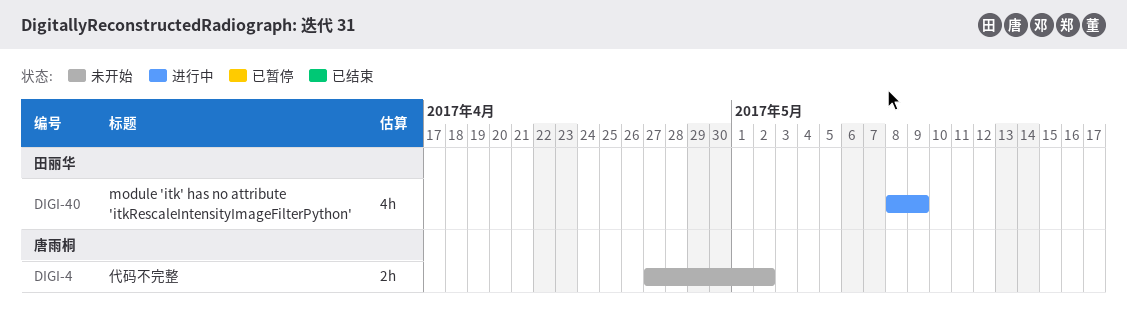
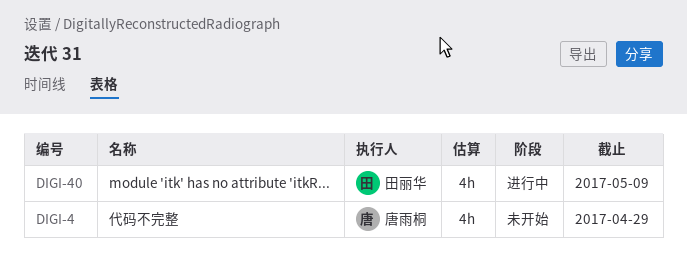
DIGI-4, estimate: 2h -> 4h
DIGI-4, due: May 2 -> Apr 29

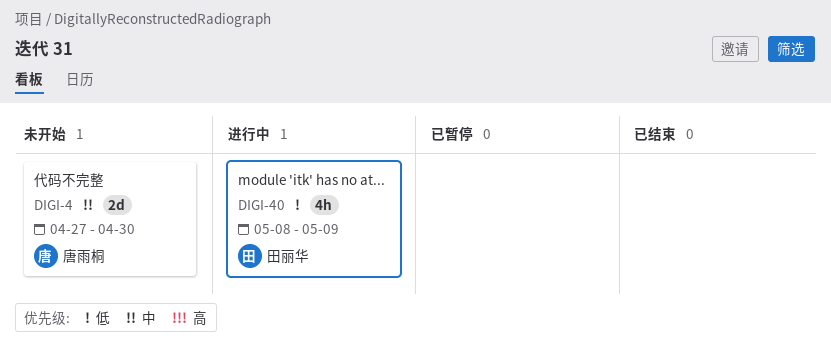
DIGI-4, estimate: 4h -> 2d
DIGI-4, due: Apr 29 -> Apr 30

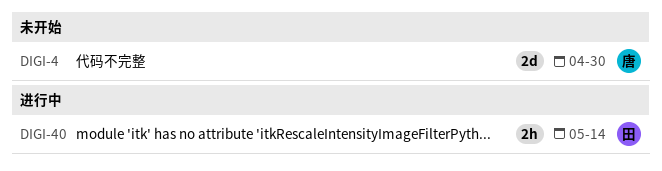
DIGI-40, estimate: 4h -> 2h
DIGI-40, due: May 9 -> May 14

